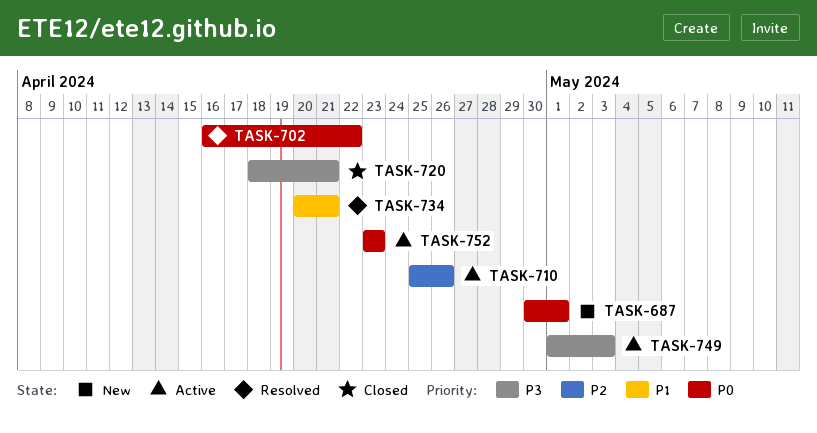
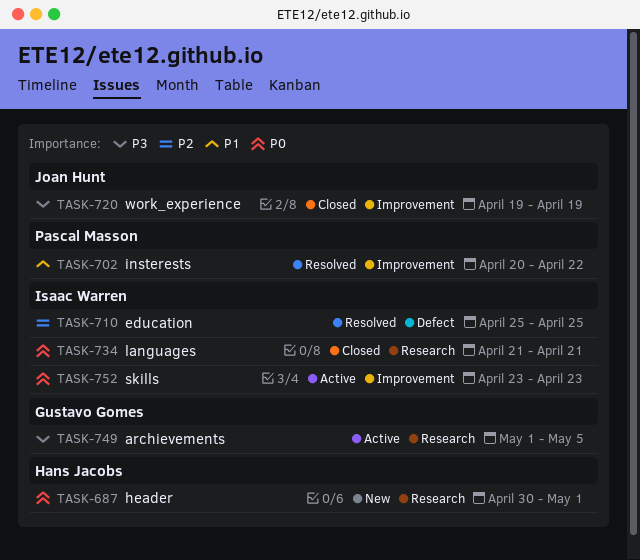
TASK-702, priority: P0 -> P1
TASK-702, start: Apr 16 -> Apr 20
TASK-710, status: Active -> Resolved
TASK-710, due: Apr 26 -> Apr 25
TASK-720, start: Apr 18 -> Apr 19
TASK-720, due: Apr 21 -> Apr 19
TASK-734, status: Resolved -> Closed
TASK-734, priority: P1 -> P0
TASK-734, start: Apr 20 -> Apr 21
TASK-749, due: May 3 -> May 5

